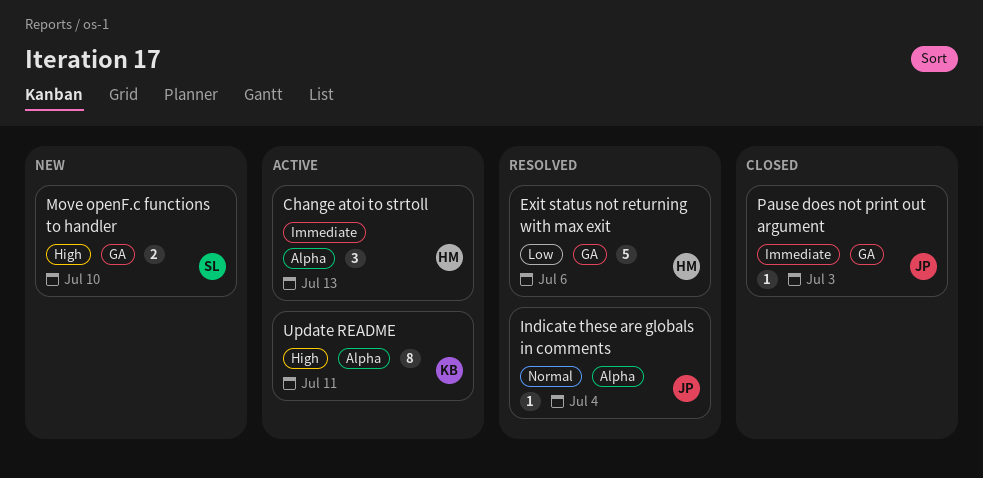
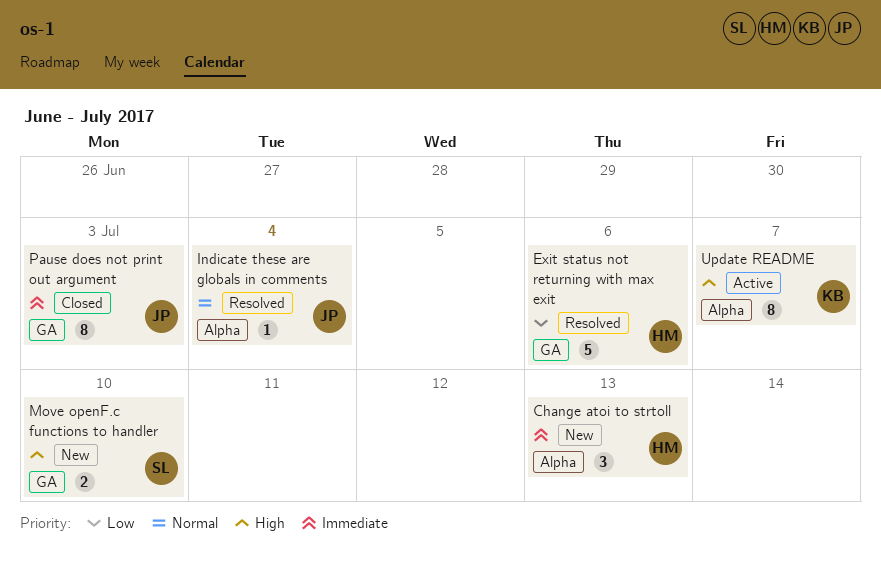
Change atoi to strtoll, status: Active -> New
Pause does not print out argument, estimate: 1 -> 8
Update README, due: Jul 11 -> Jul 7

